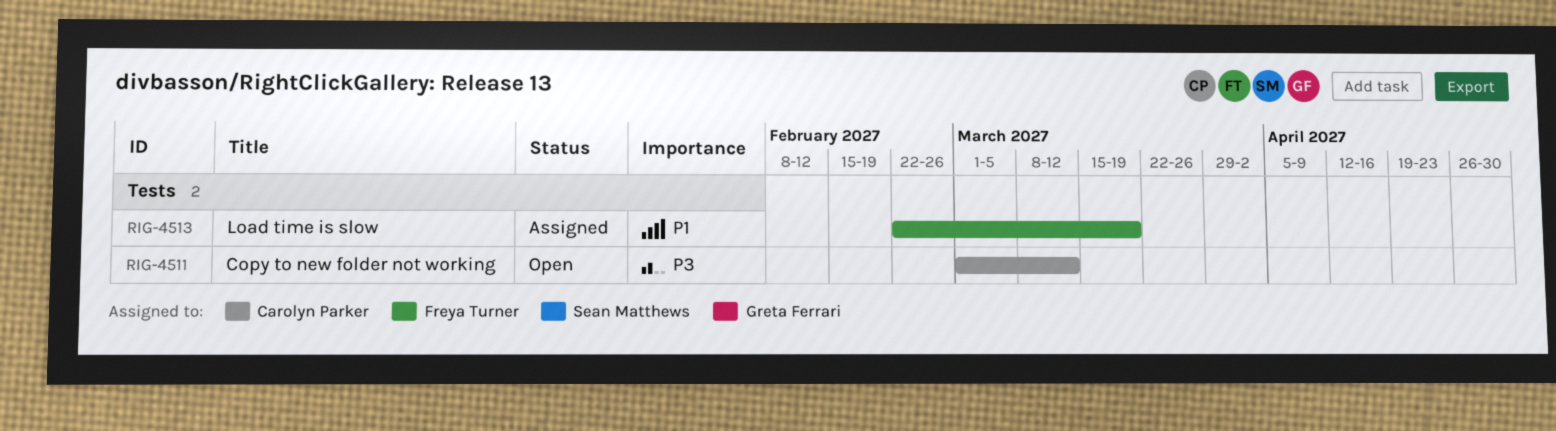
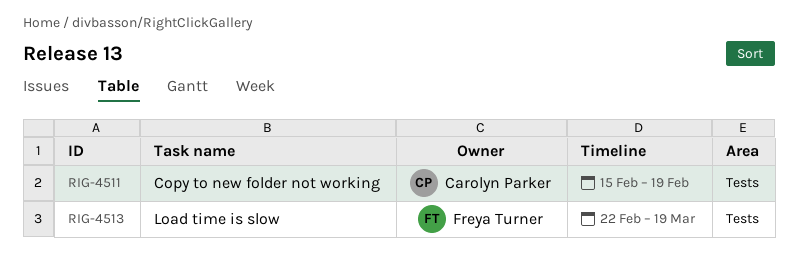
RIG-4511, start: Mar 1 -> Feb 15
RIG-4511, due: Mar 12 -> Feb 19

